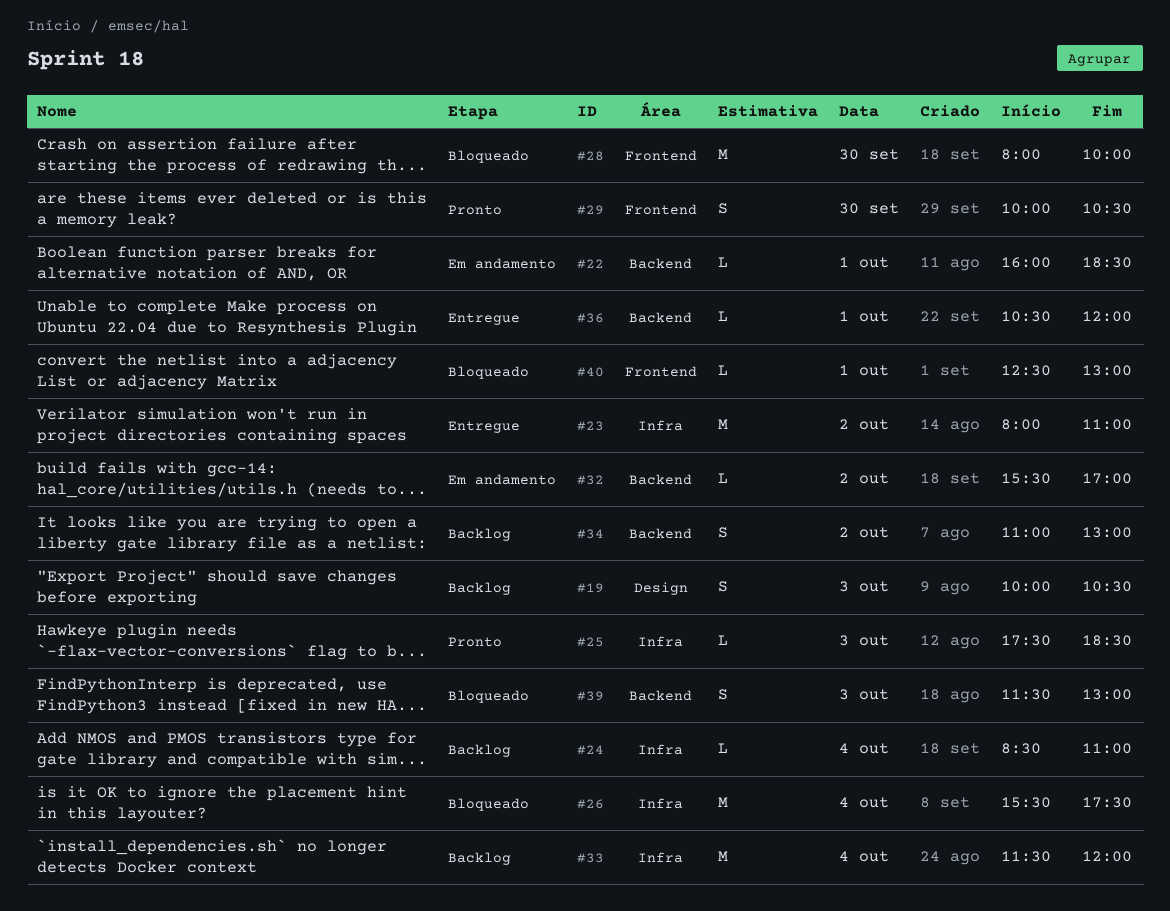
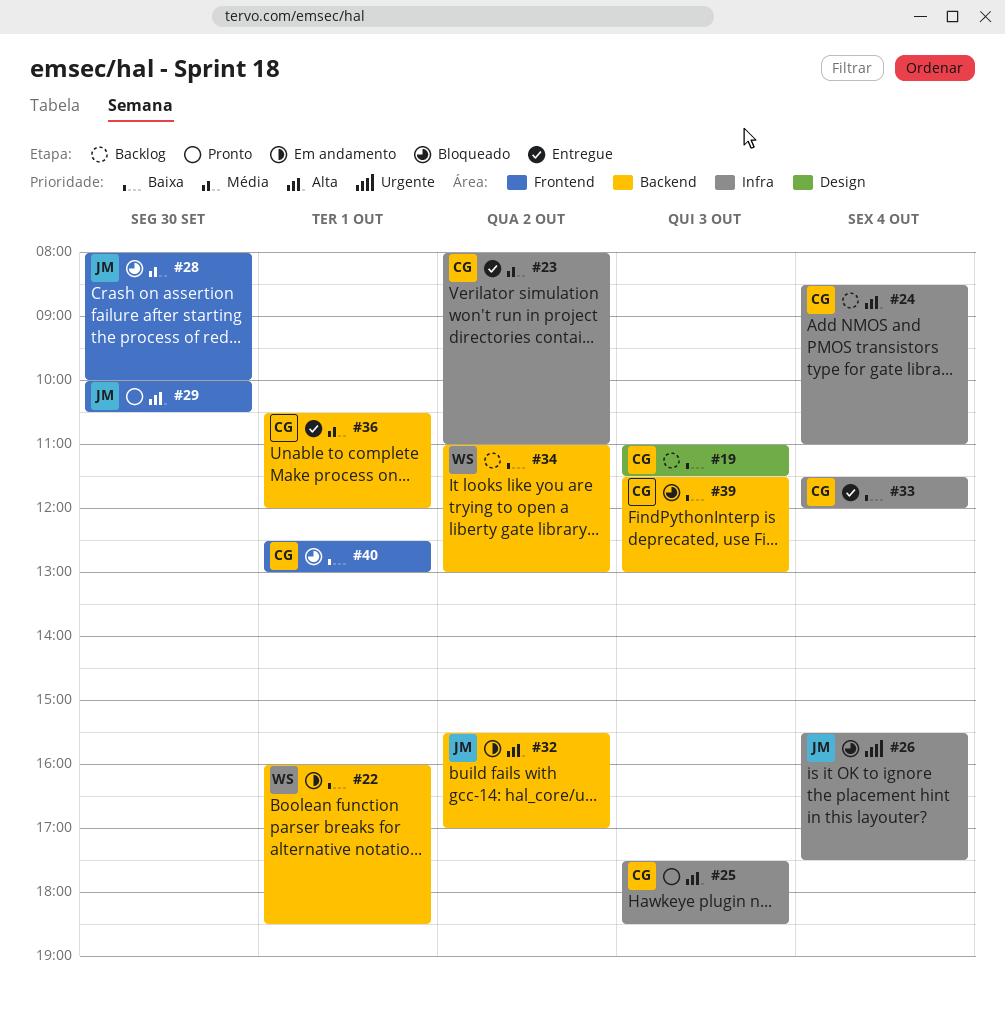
#19, begins: 10:00 -> 11:00
#19, ends: 10:30 -> 11:30
#33, status: Backlog -> Entregue

